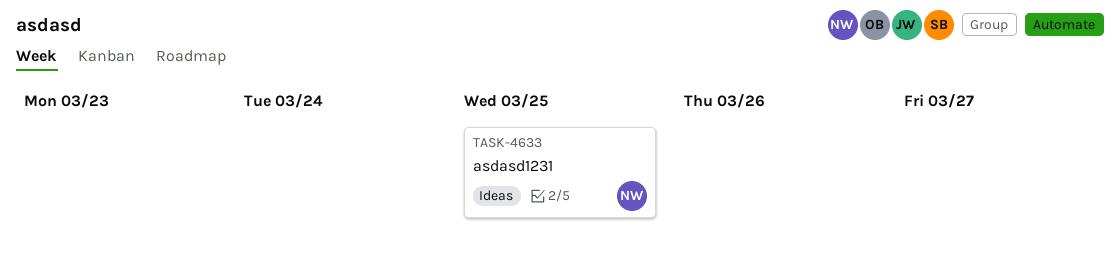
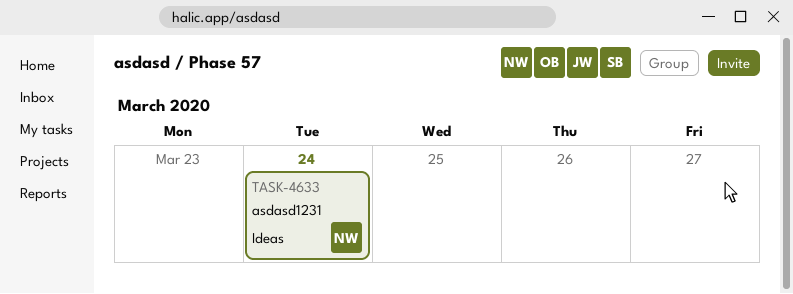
TASK-4633, due: Mar 25 -> Mar 24

